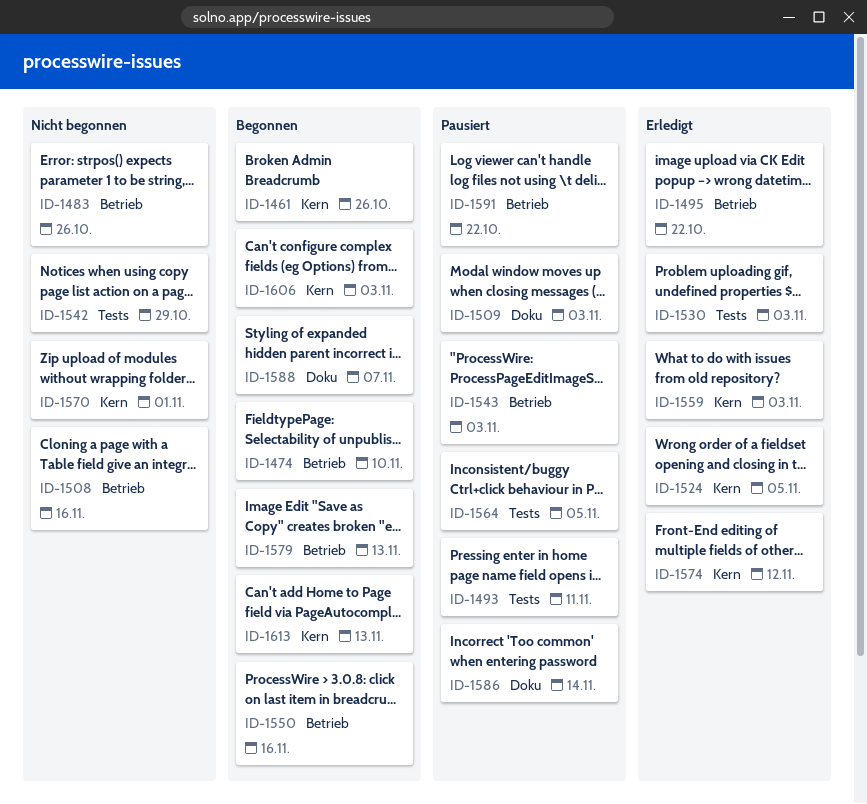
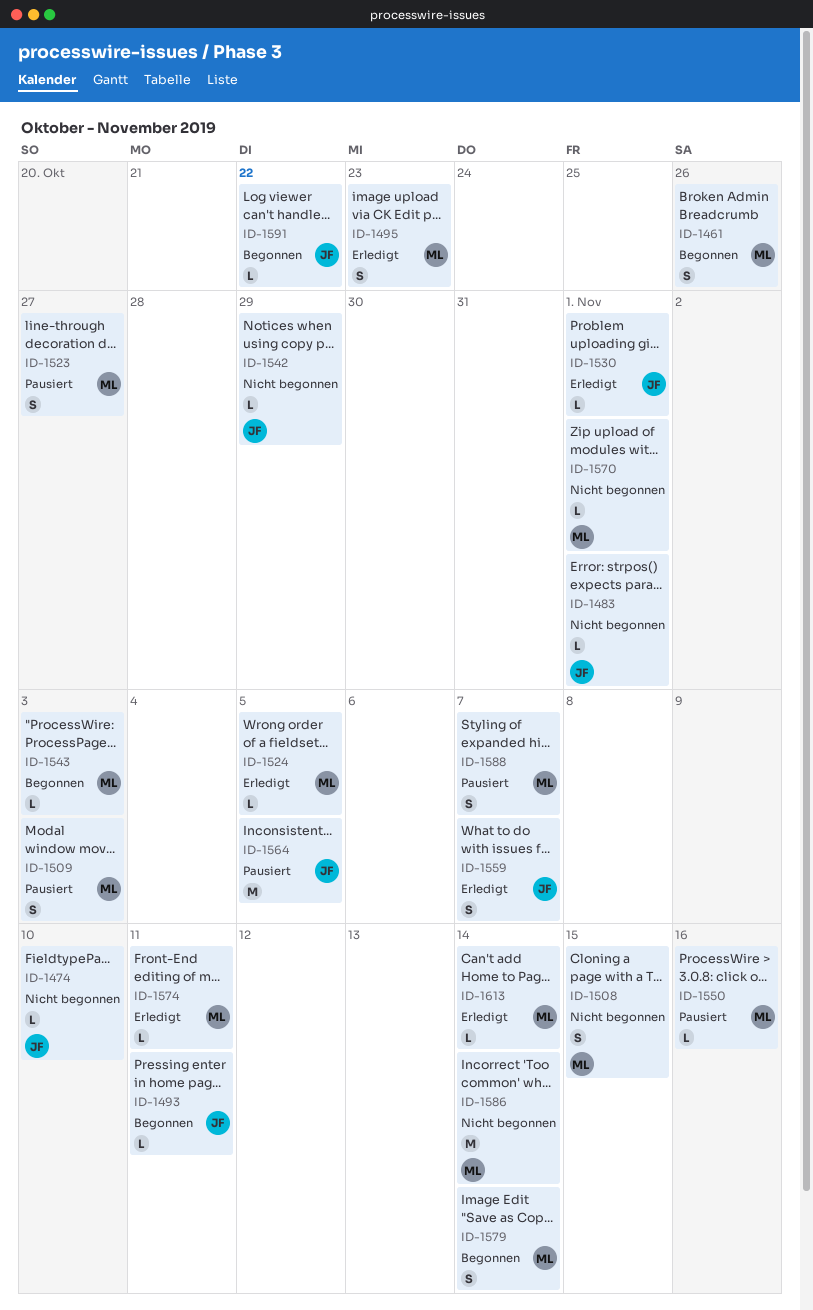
ID-1474, status: Begonnen -> Nicht begonnen
ID-1483, due: Oct 26 -> Nov 1
ID-1493, status: Pausiert -> Begonnen
ID-1495, due: Oct 22 -> Oct 23
ID-1508, due: Nov 16 -> Nov 15
ID-1523: none -> present
ID-1530, due: Nov 3 -> Nov 1
ID-1543, status: Pausiert -> Begonnen
ID-1550, status: Begonnen -> Pausiert
ID-1559, due: Nov 3 -> Nov 7
ID-1574, due: Nov 12 -> Nov 11
ID-1579, due: Nov 13 -> Nov 14
ID-1586, status: Pausiert -> Nicht begonnen
ID-1588, status: Begonnen -> Pausiert
ID-1591, status: Pausiert -> Begonnen
ID-1606: present -> none
ID-1613, status: Begonnen -> Erledigt
ID-1613, due: Nov 13 -> Nov 14

